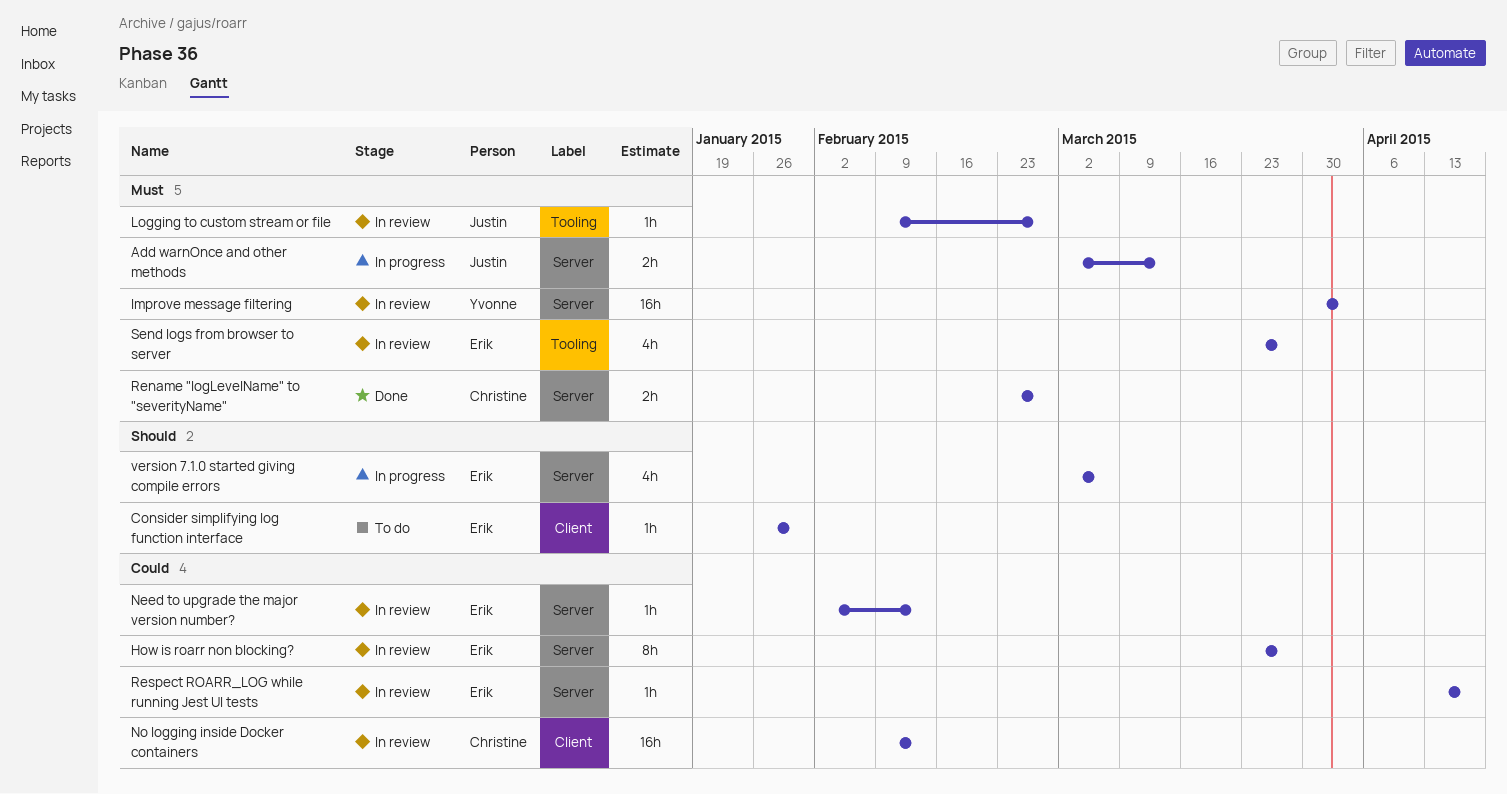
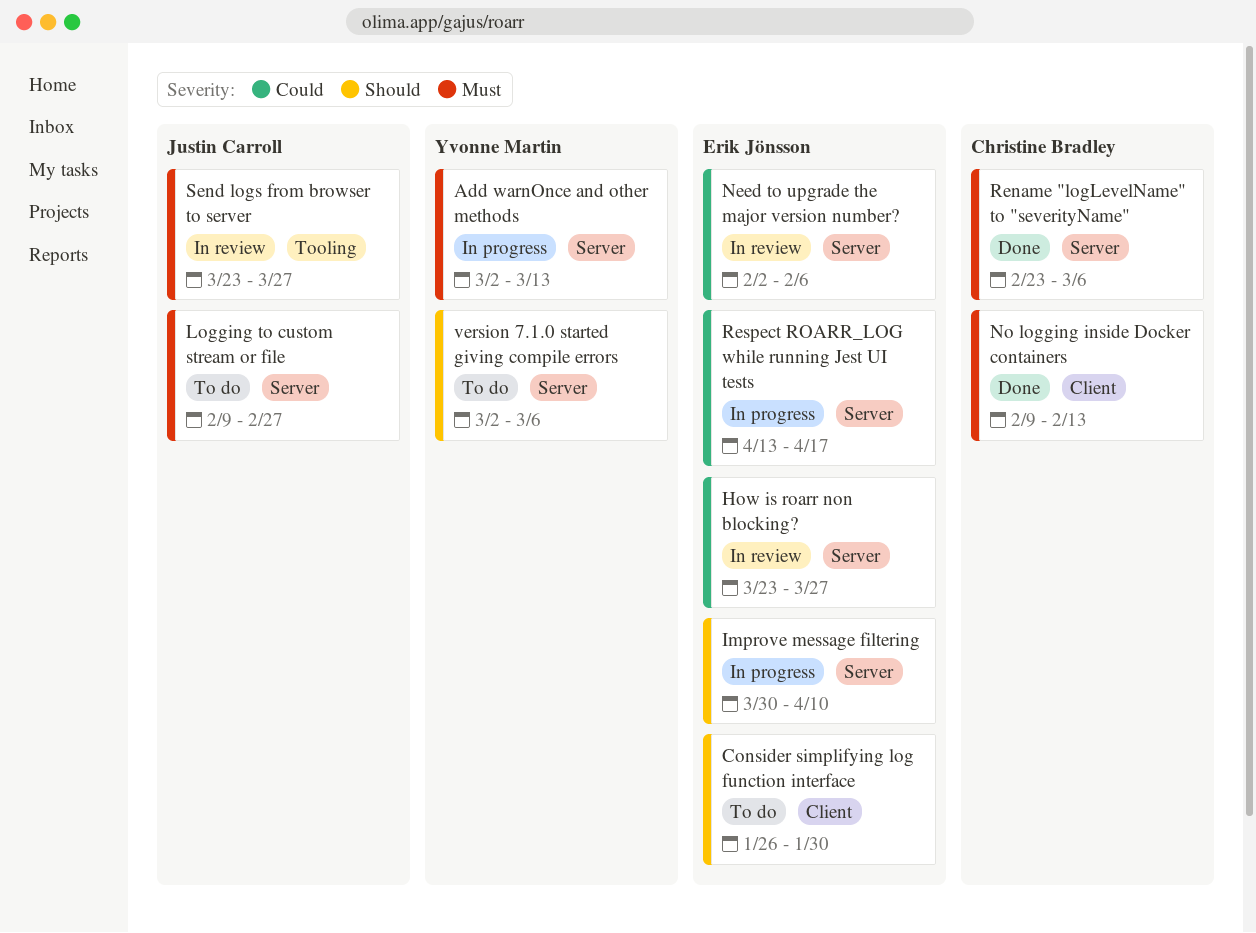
Add warnOnce and other methods, owner: Justin Carroll -> Yvonne Martin
Improve message filtering, status: In review -> In progress
Improve message filtering, owner: Yvonne Martin -> Erik Jönsson
Improve message filtering, priority: Must -> Should
Improve message filtering, due: Apr 3 -> Apr 10
Logging to custom stream or file, status: In review -> To do
Logging to custom stream or file, label: Tooling -> Server
Need to upgrade the major version number?, due: Feb 13 -> Feb 6
No logging inside Docker containers, status: In review -> Done
No logging inside Docker containers, priority: Could -> Must
Rename "logLevelName" to "severityName", due: Feb 27 -> Mar 6
Respect ROARR_LOG while running Jest UI tests, status: In review -> In progress
Send logs from browser to server, owner: Erik Jönsson -> Justin Carroll
version 7.1.0 started giving compile errors, status: In progress -> To do
version 7.1.0 started giving compile errors, owner: Erik Jönsson -> Yvonne Martin

